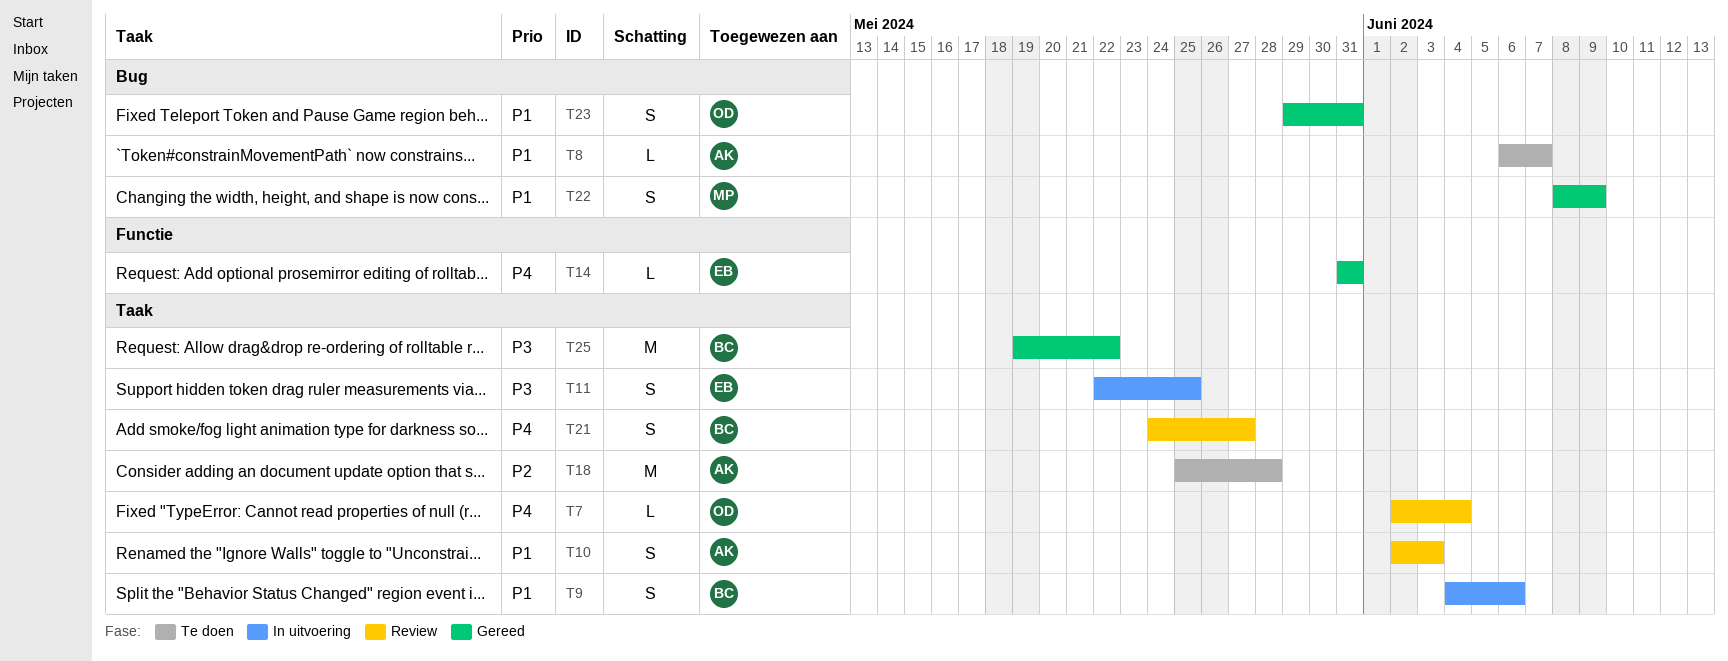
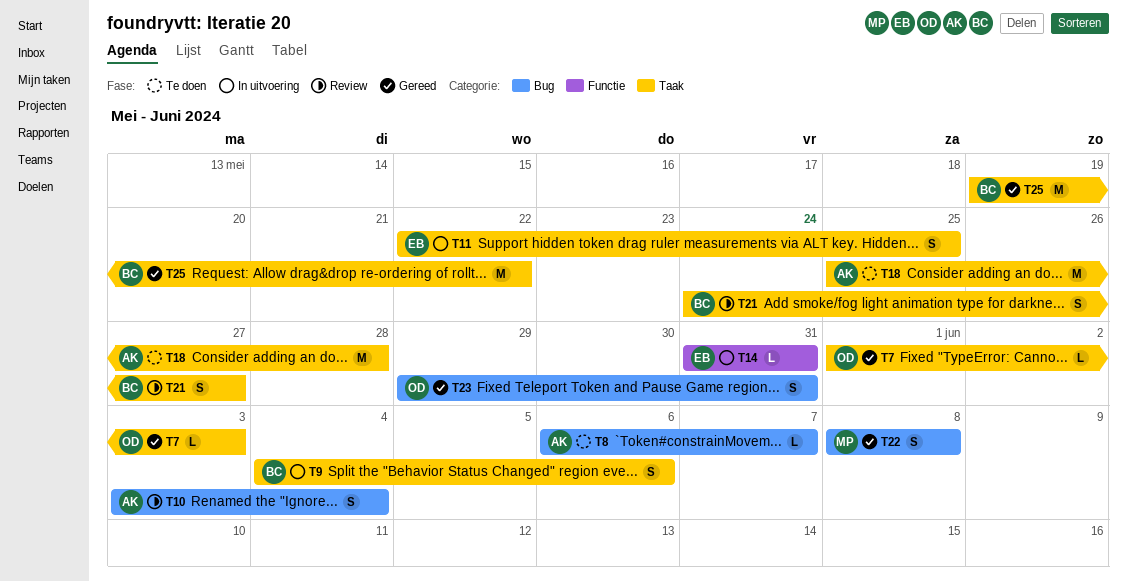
T7, status: Review -> Gereed
T7, start: Jun 2 -> Jun 1
T7, due: Jun 4 -> Jun 3
T10, label: Taak -> Bug
T10, start: Jun 2 -> Jun 3
T10, due: Jun 3 -> Jun 4
T14, status: Gereed -> In uitvoering
T22, due: Jun 9 -> Jun 8

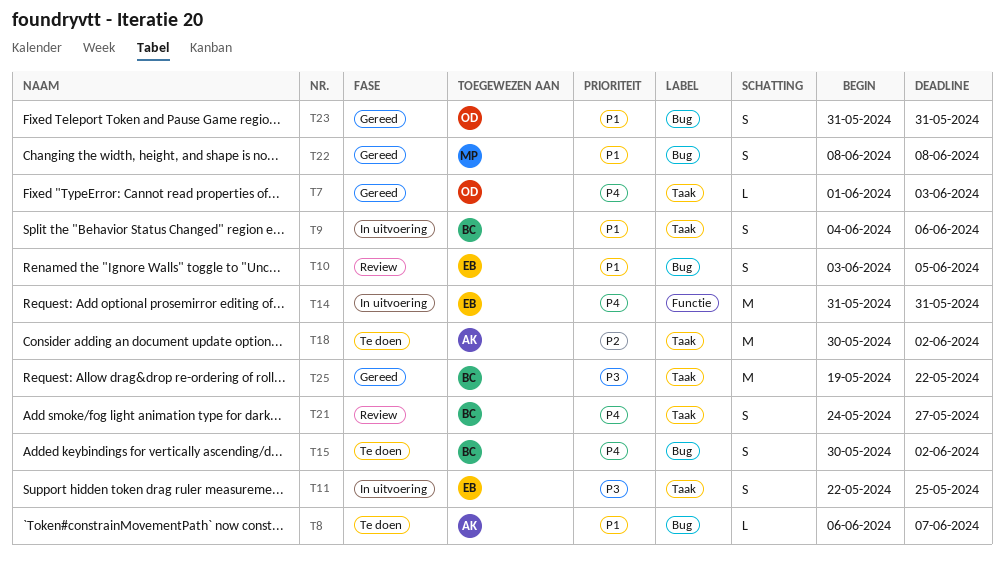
T10, owner: AK -> EB
T10, due: Jun 4 -> Jun 5
T14, estimate: L -> M
T15: none -> present
T18, start: May 25 -> May 30
T18, due: May 28 -> Jun 2
T23, start: May 29 -> May 31

